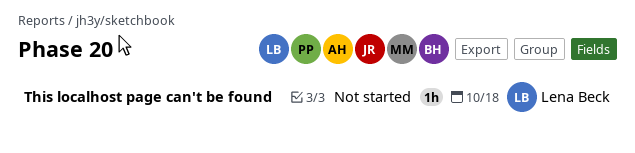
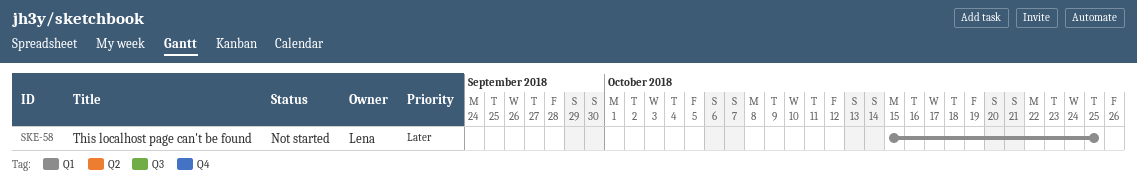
This localhost page can't be found, due: Oct 18 -> Oct 25

